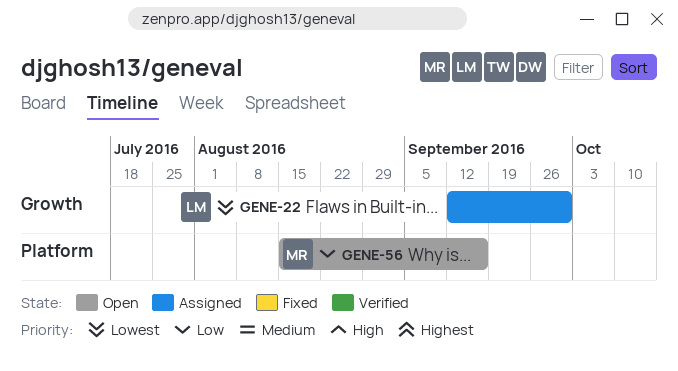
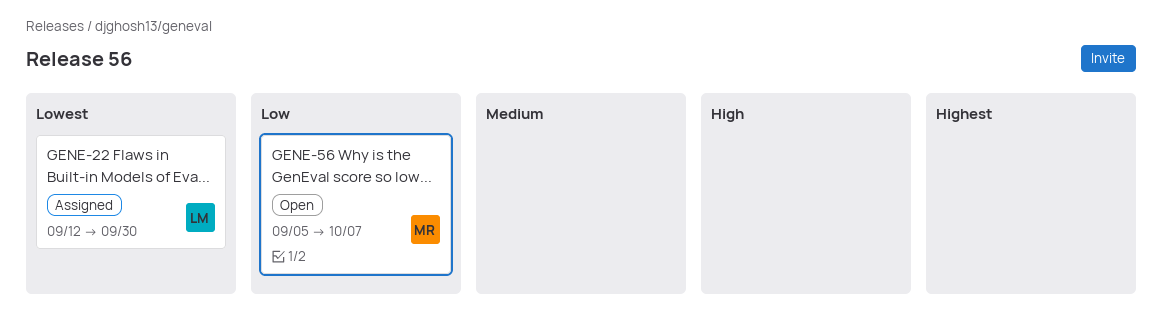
GENE-56, start: Aug 15 -> Sep 5
GENE-56, due: Sep 16 -> Oct 7

